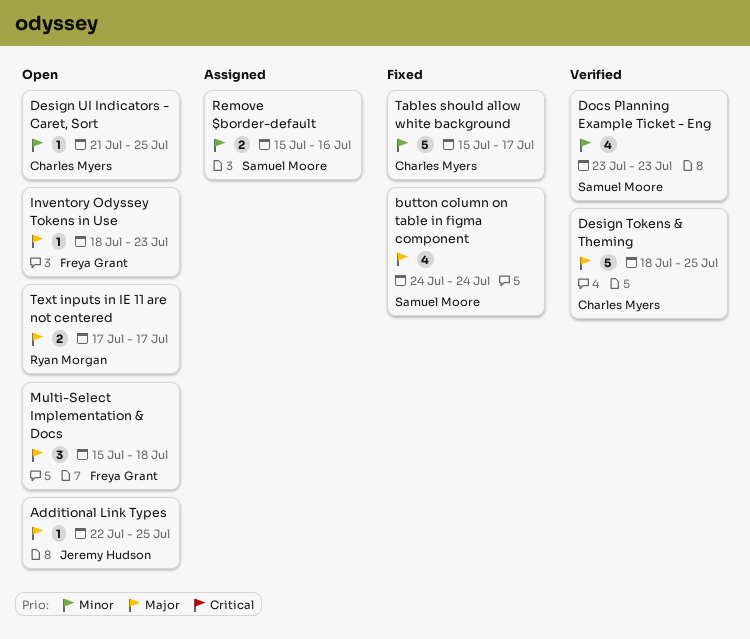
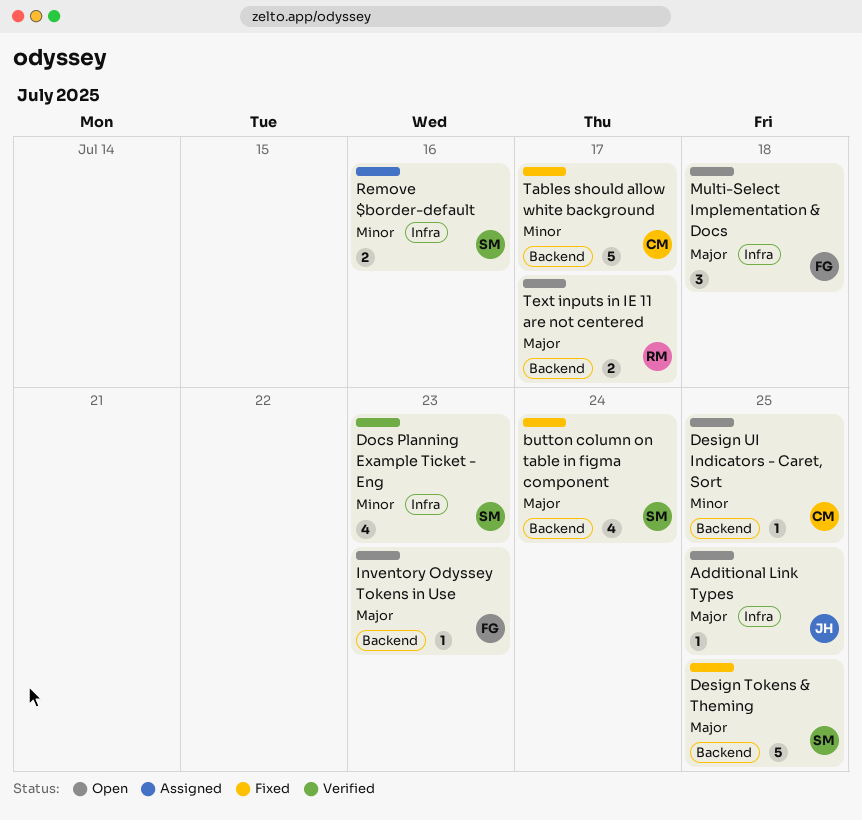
Design Tokens & Theming, status: Verified -> Fixed
Design Tokens & Theming, owner: Charles Myers -> Samuel Moore

